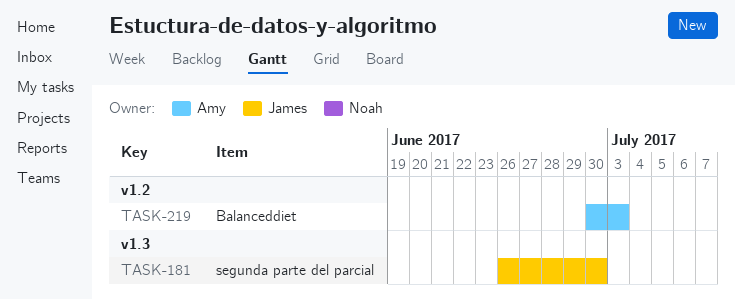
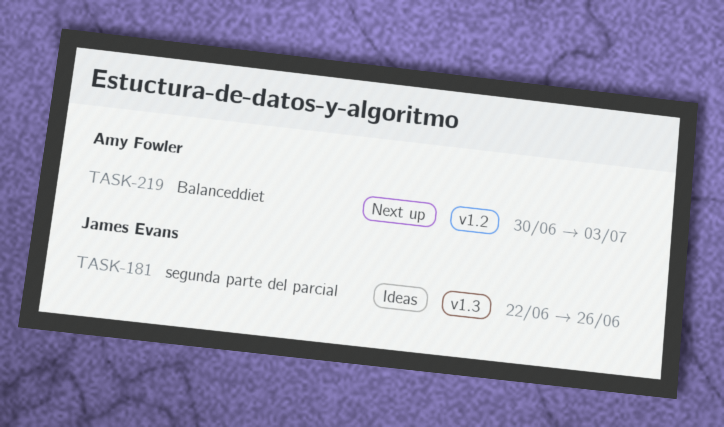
TASK-181, start: Jun 26 -> Jun 22
TASK-181, due: Jun 30 -> Jun 26

